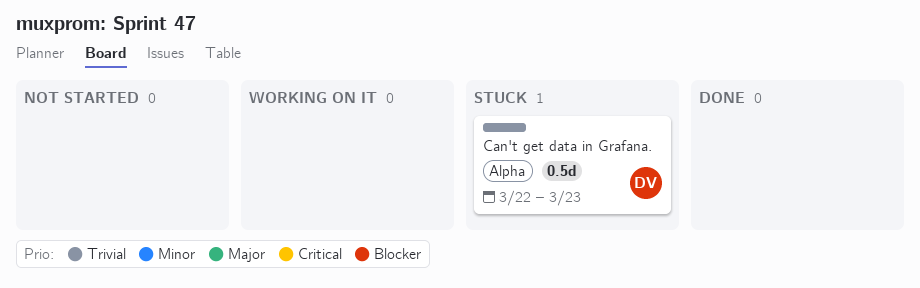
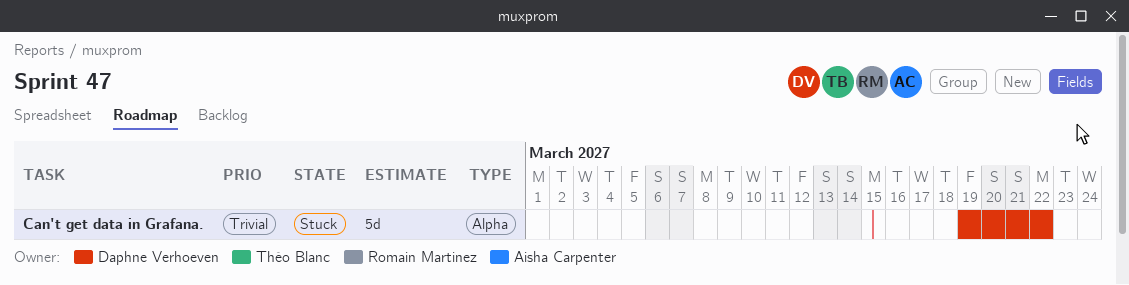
Can't get data in Grafana., estimate: 0.5d -> 5d
Can't get data in Grafana., start: Mar 22 -> Mar 19
Can't get data in Grafana., due: Mar 23 -> Mar 22

